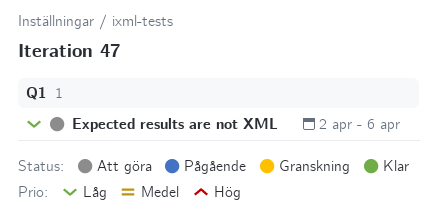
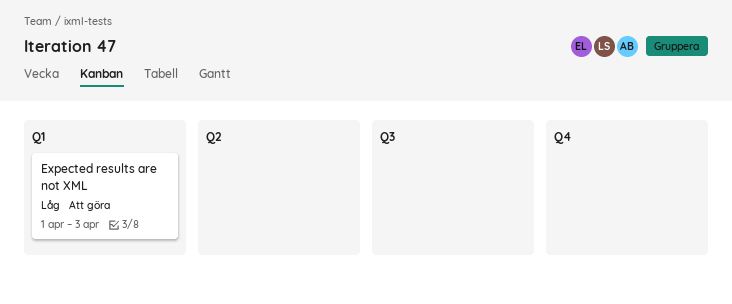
Expected results are not XML, start: Apr 2 -> Apr 1
Expected results are not XML, due: Apr 6 -> Apr 3

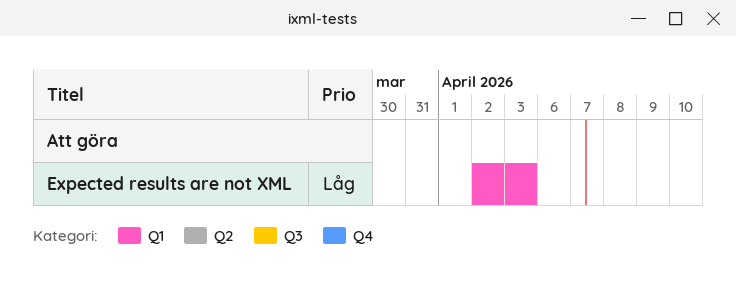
Expected results are not XML, start: Apr 1 -> Apr 2

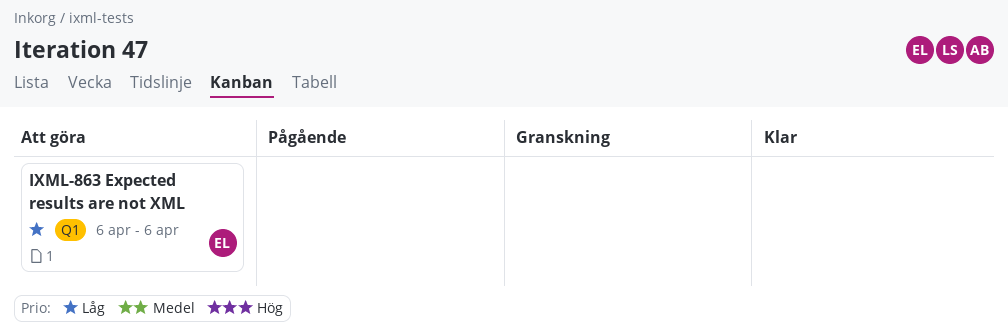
Expected results are not XML, start: Apr 2 -> Apr 6
Expected results are not XML, due: Apr 3 -> Apr 6

